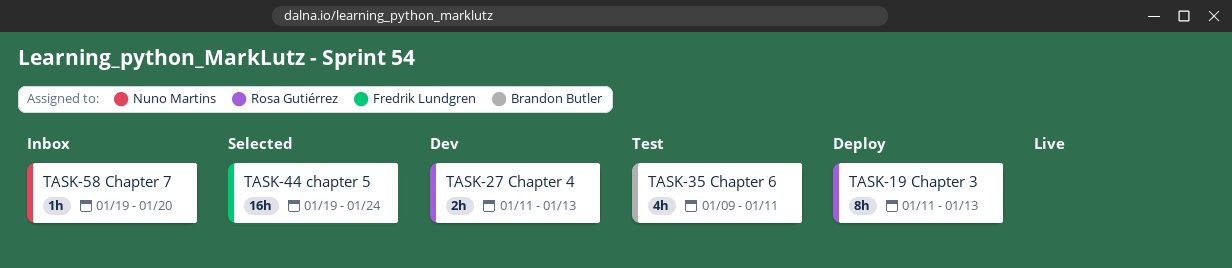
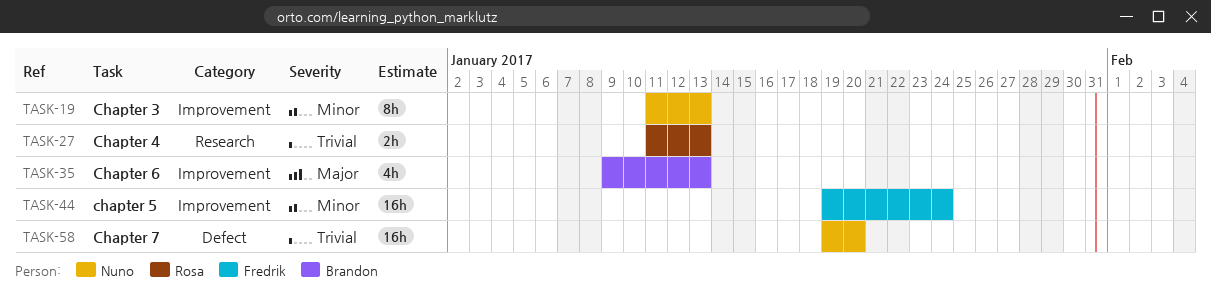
TASK-19, owner: Rosa Gutiérrez -> Nuno Martins
TASK-35, due: Jan 11 -> Jan 13
TASK-58, estimate: 1h -> 16h

